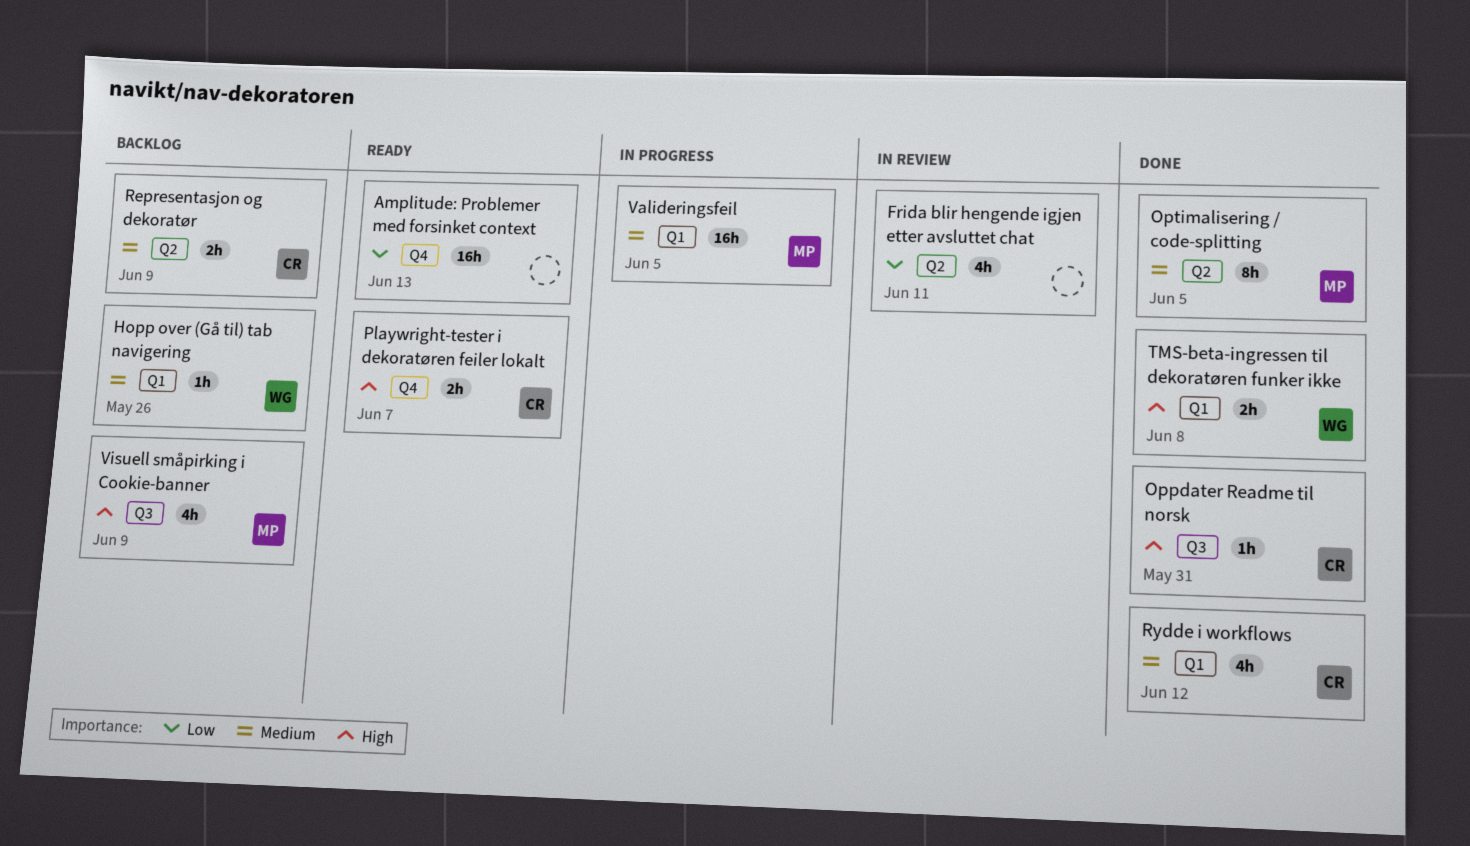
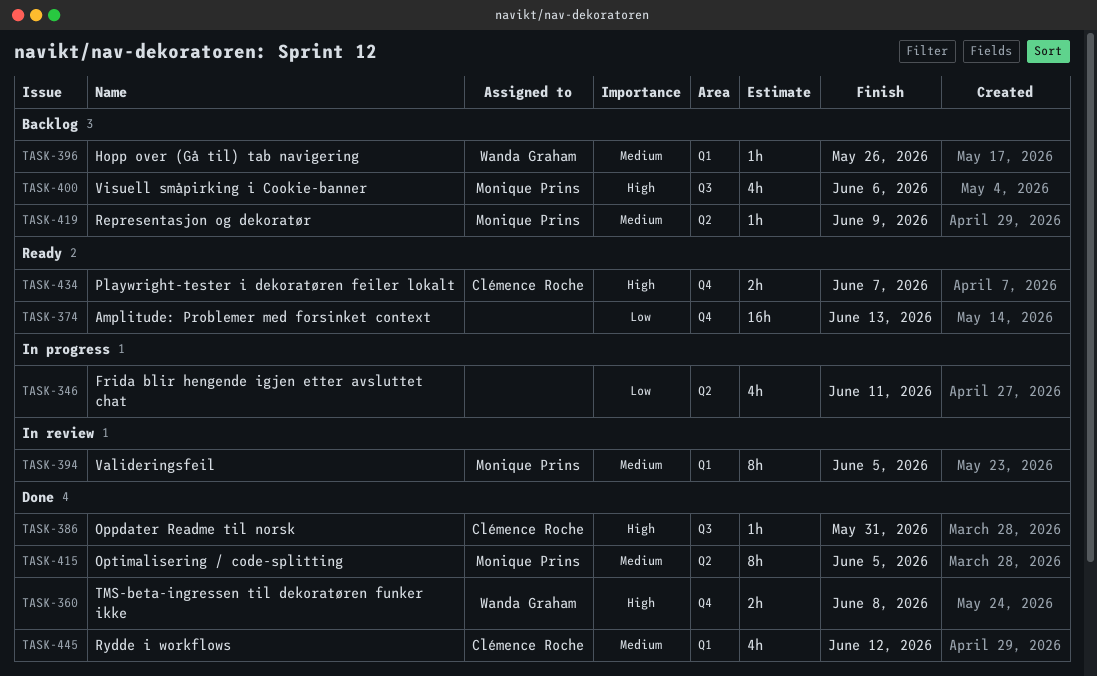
Frida blir hengende igjen etter avsluttet chat, status: In review -> In progress
Representasjon og dekoratør, owner: Clémence Roche -> Monique Prins
Representasjon og dekoratør, estimate: 2h -> 1h
TMS-beta-ingressen til dekoratøren funker ikke, label: Q1 -> Q4
Valideringsfeil, status: In progress -> In review
Valideringsfeil, estimate: 16h -> 8h
Visuell småpirking i Cookie-banner, due: Jun 9 -> Jun 6

